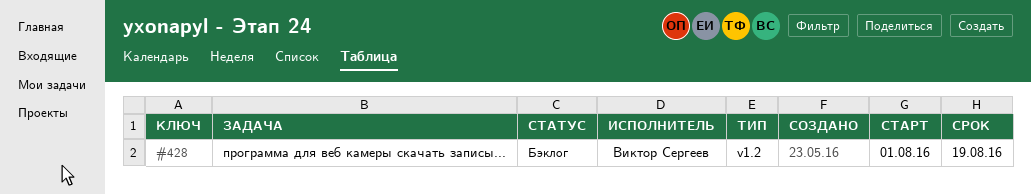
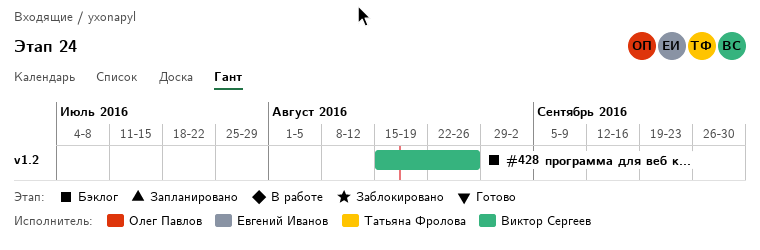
#428, start: Aug 1 -> Aug 15
#428, due: Aug 19 -> Aug 26

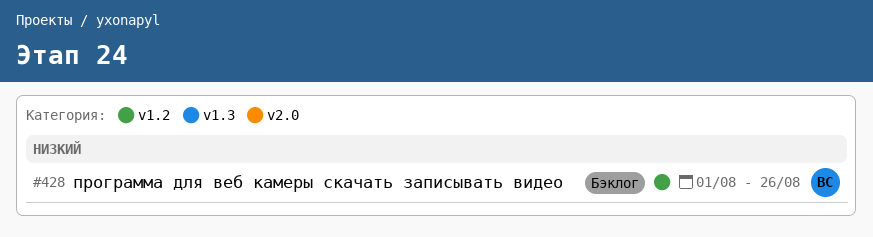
#428, start: Aug 15 -> Aug 1

